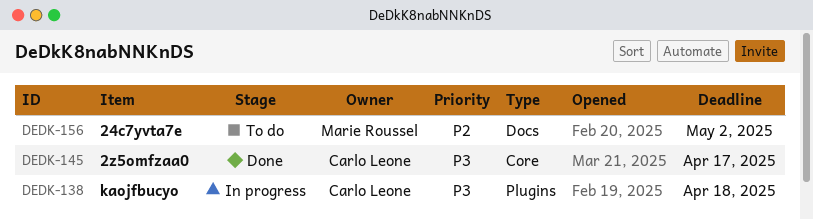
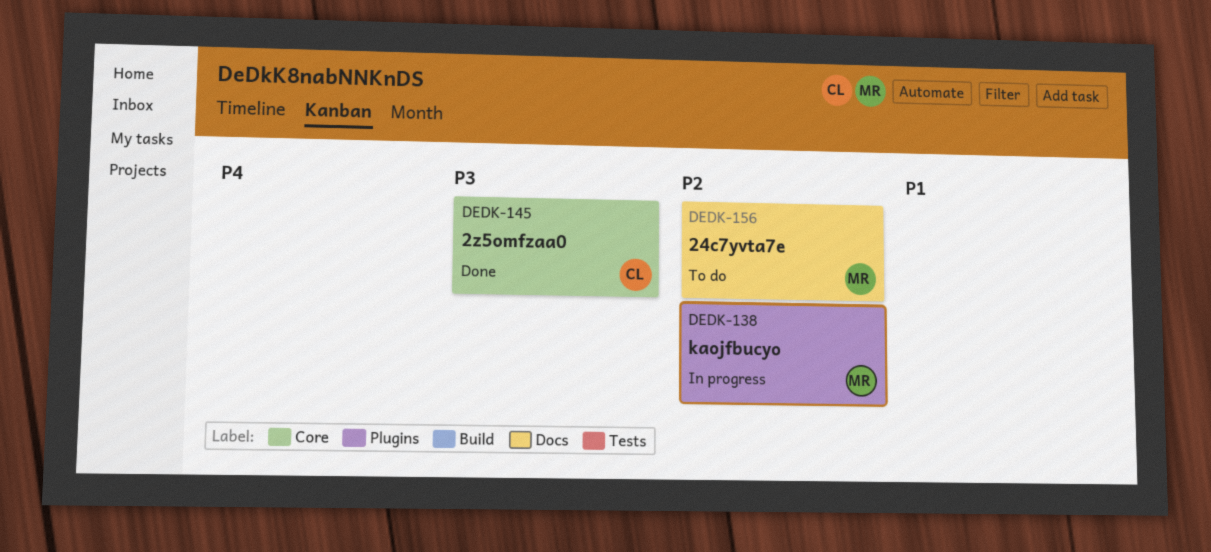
DEDK-138, owner: Carlo Leone -> Marie Roussel
DEDK-138, priority: P3 -> P2

